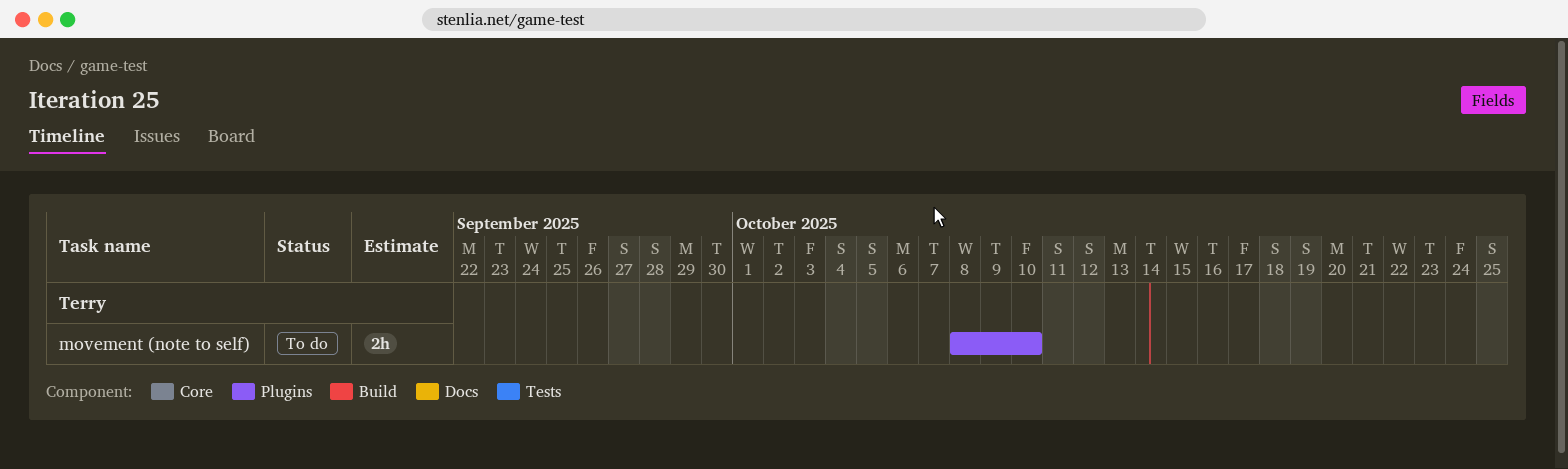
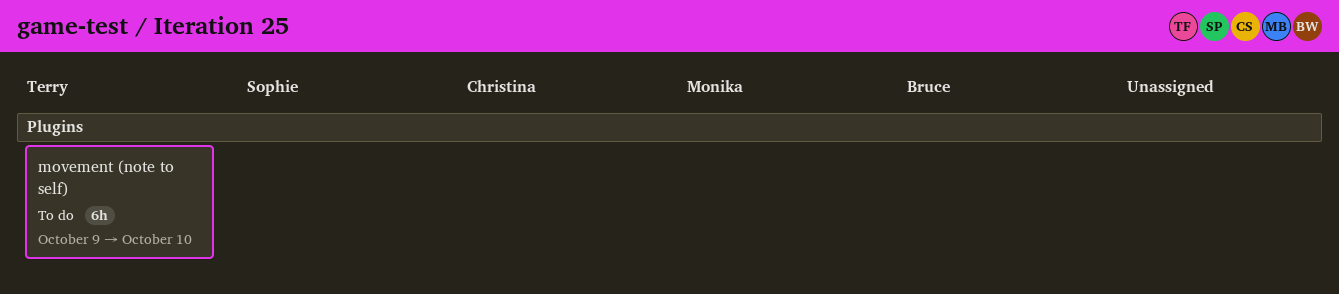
movement (note to self), estimate: 2h -> 6h
movement (note to self), start: Oct 8 -> Oct 9

